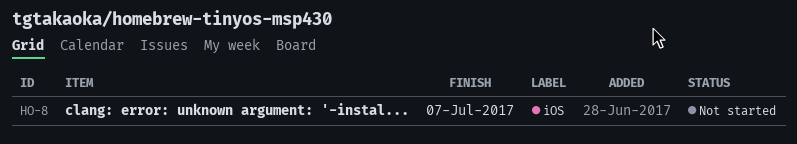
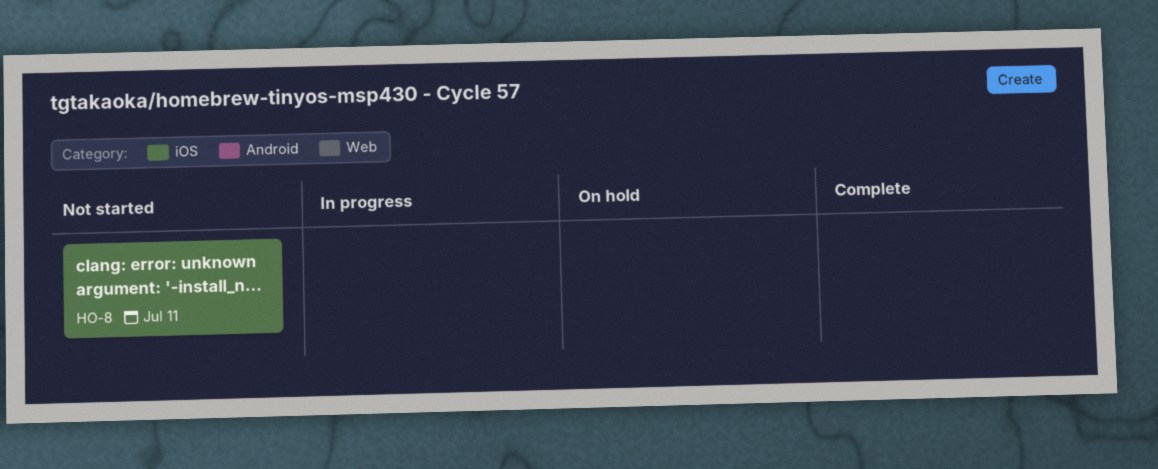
HO-8, due: Jul 7 -> Jul 11

